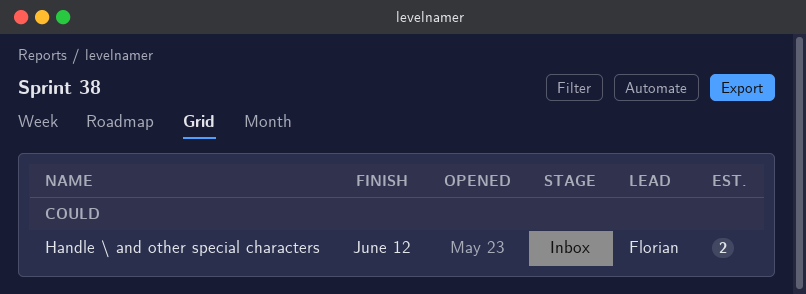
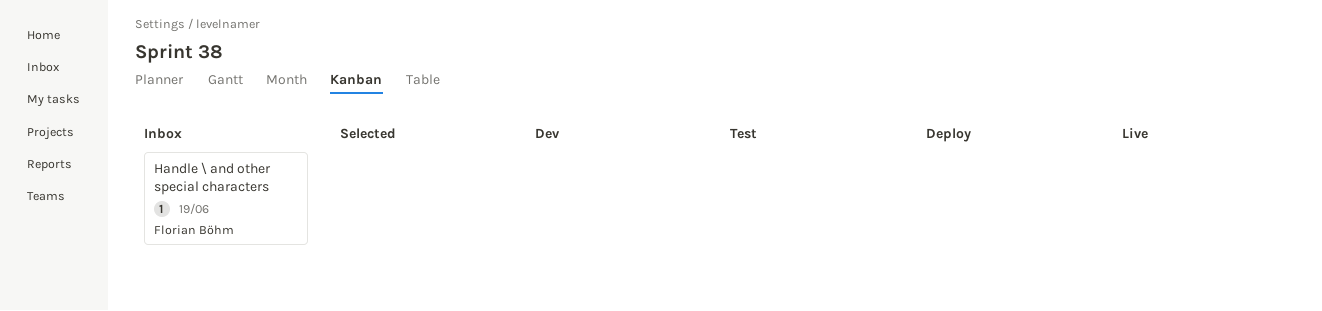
Handle \ and other special characters, estimate: 2 -> 1
Handle \ and other special characters, due: Jun 12 -> Jun 19

